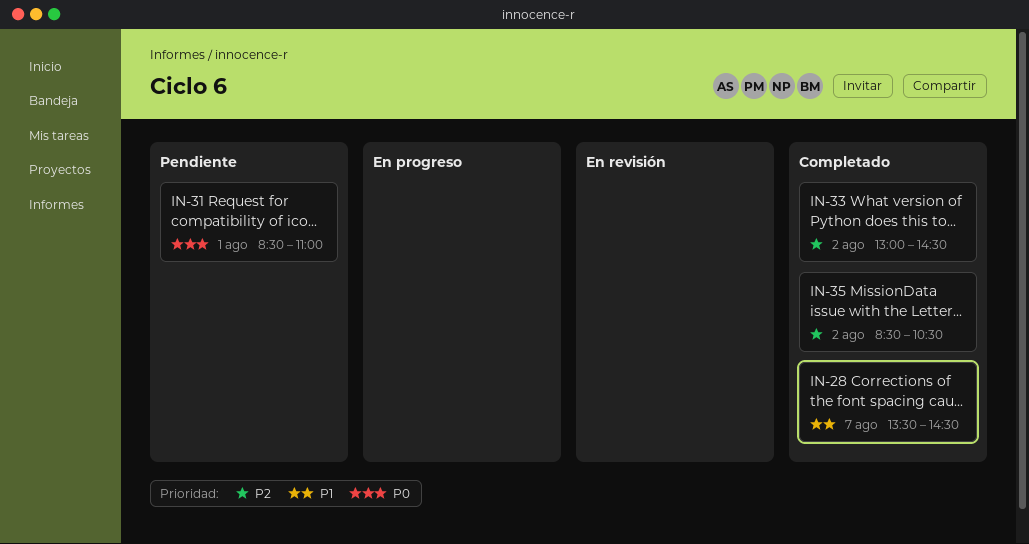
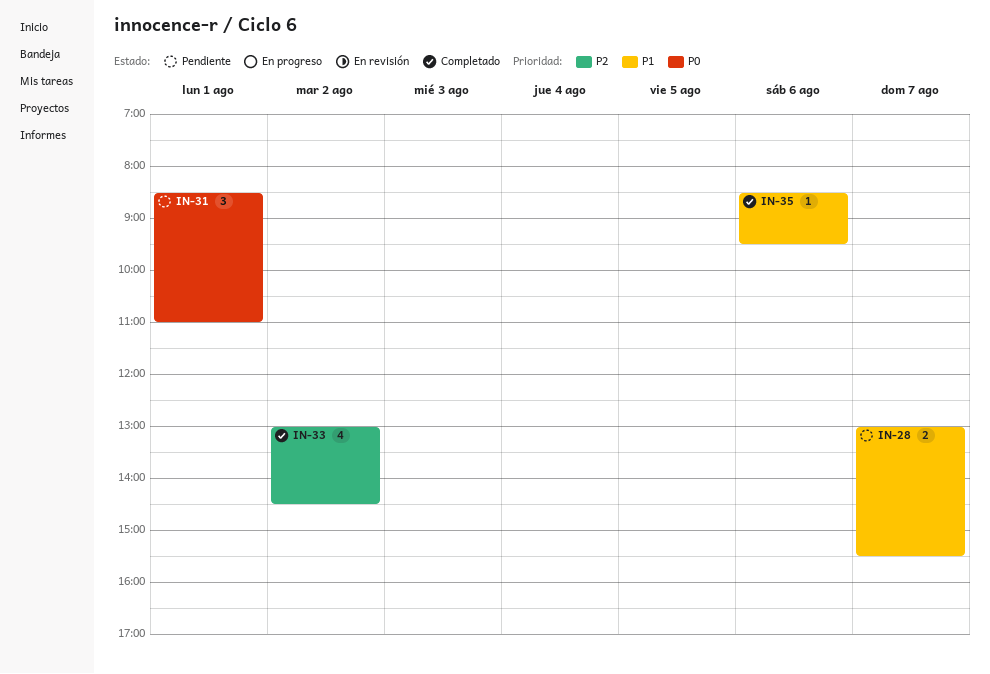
IN-28, status: Completado -> Pendiente
IN-28, begins: 13:30 -> 13:00
IN-28, ends: 14:30 -> 15:30
IN-35, priority: P2 -> P1
IN-35, day: Aug 2 -> Aug 6
IN-35, ends: 10:30 -> 09:30

